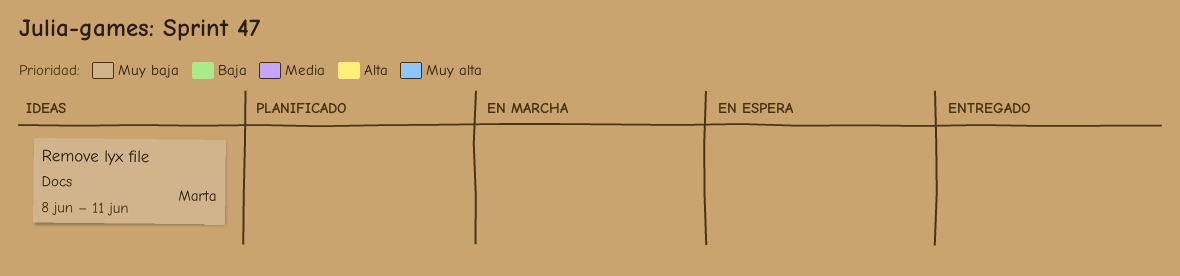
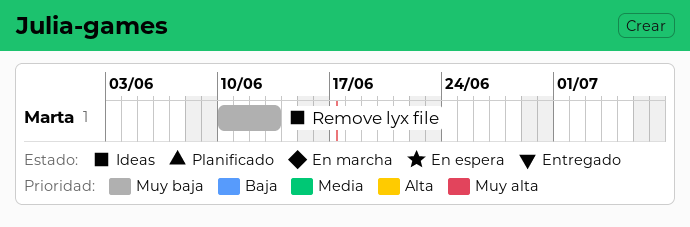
Remove lyx file, start: Jun 8 -> Jun 10
Remove lyx file, due: Jun 11 -> Jun 13

